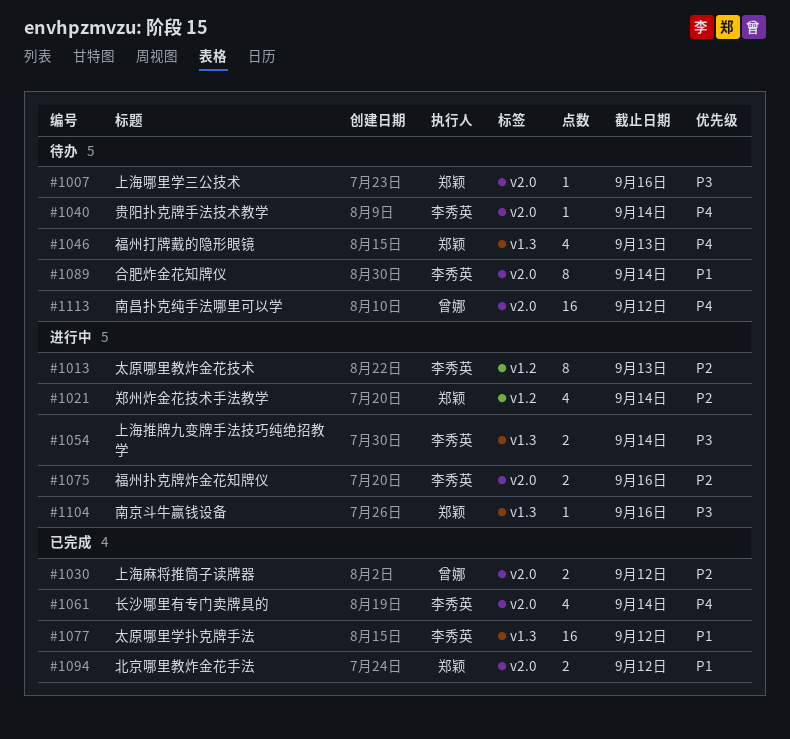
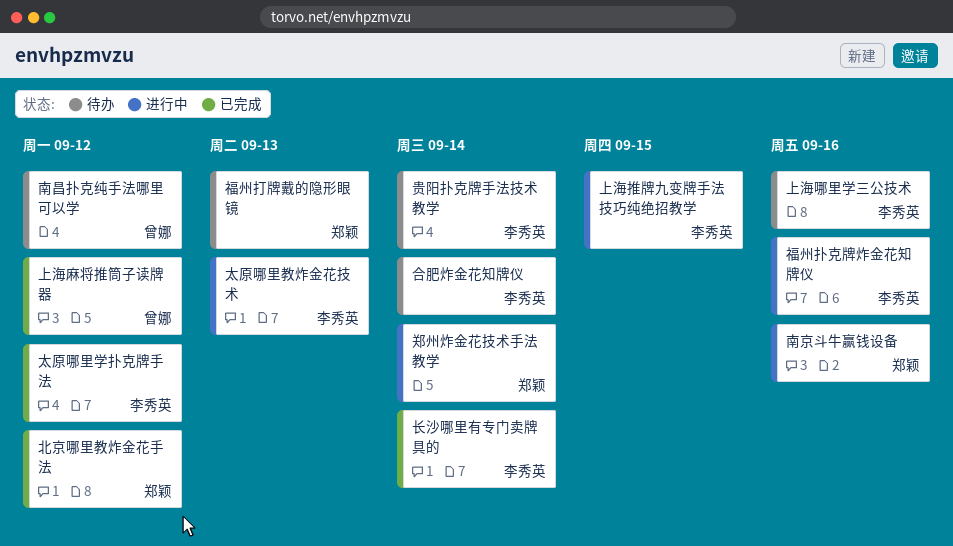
上海哪里学三公技术, owner: 郑颖 -> 李秀英
上海推牌九变牌手法技巧纯绝招教学, due: Sep 14 -> Sep 15

